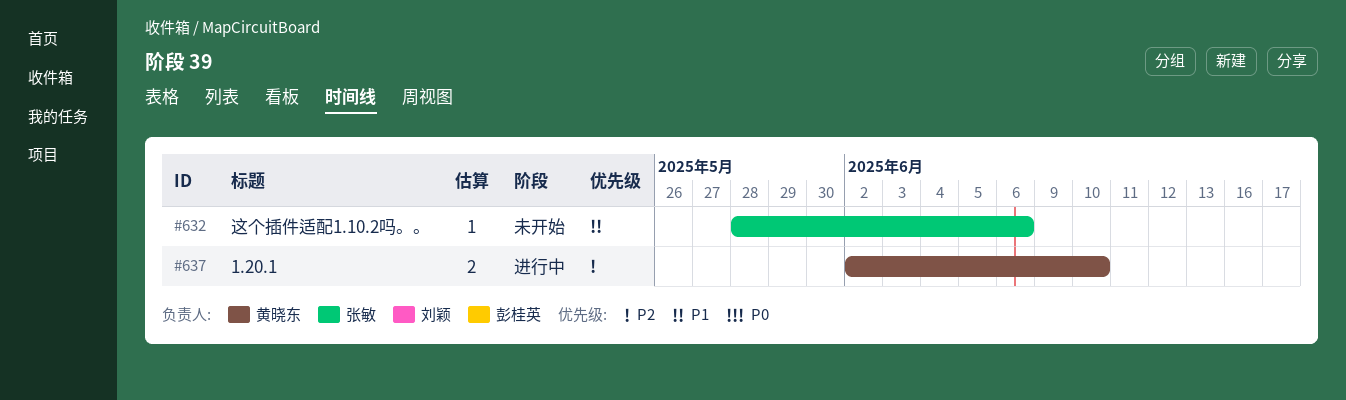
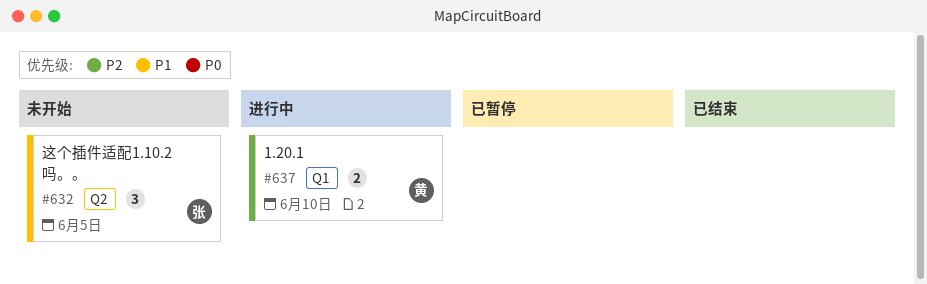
#632, estimate: 1 -> 3
#632, due: Jun 6 -> Jun 5

